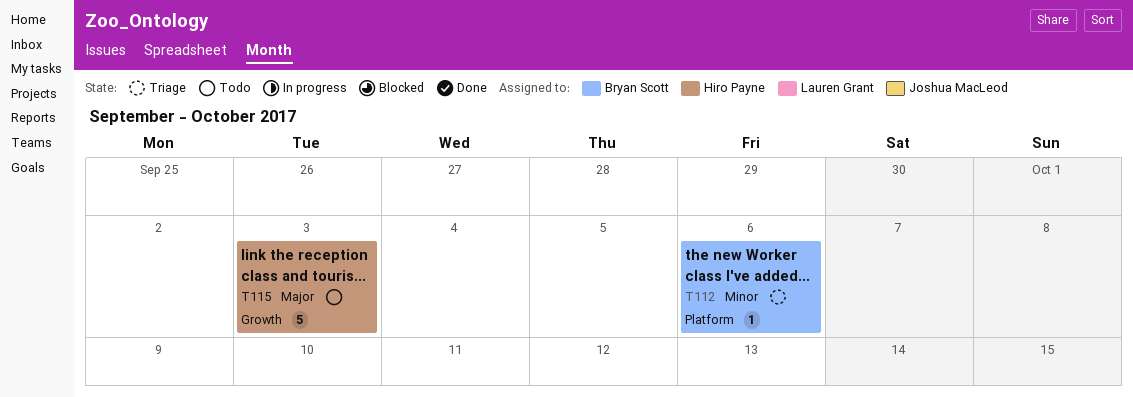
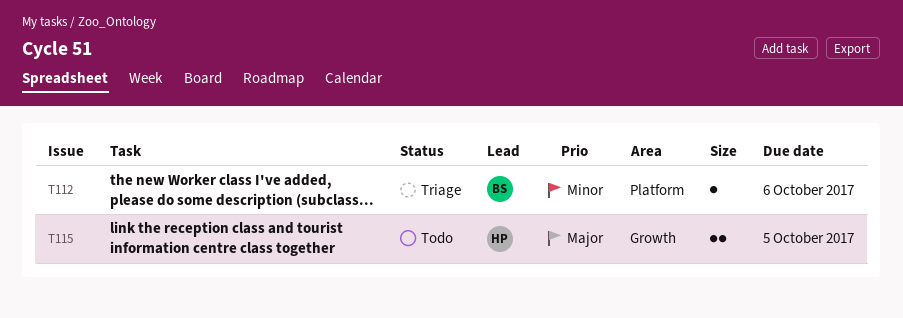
T115, estimate: 5 -> 2
T115, due: Oct 3 -> Oct 5

